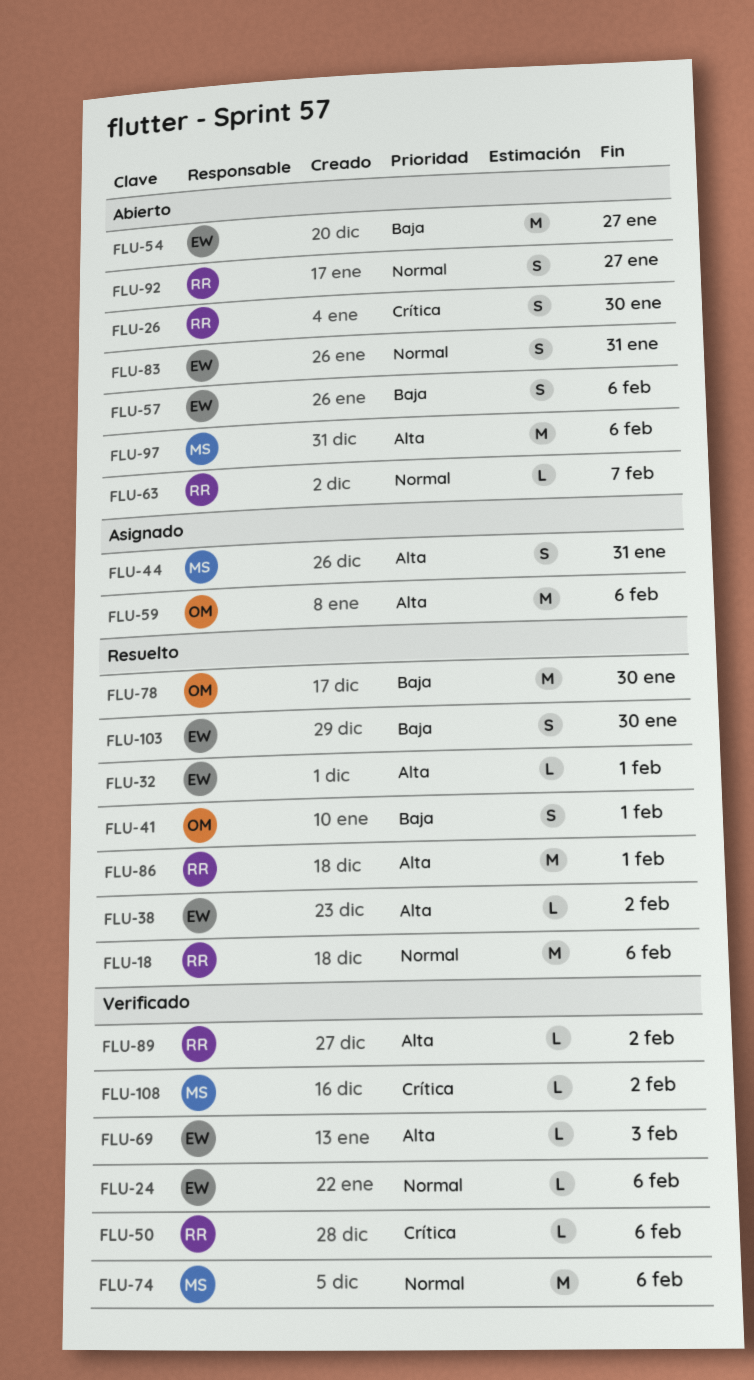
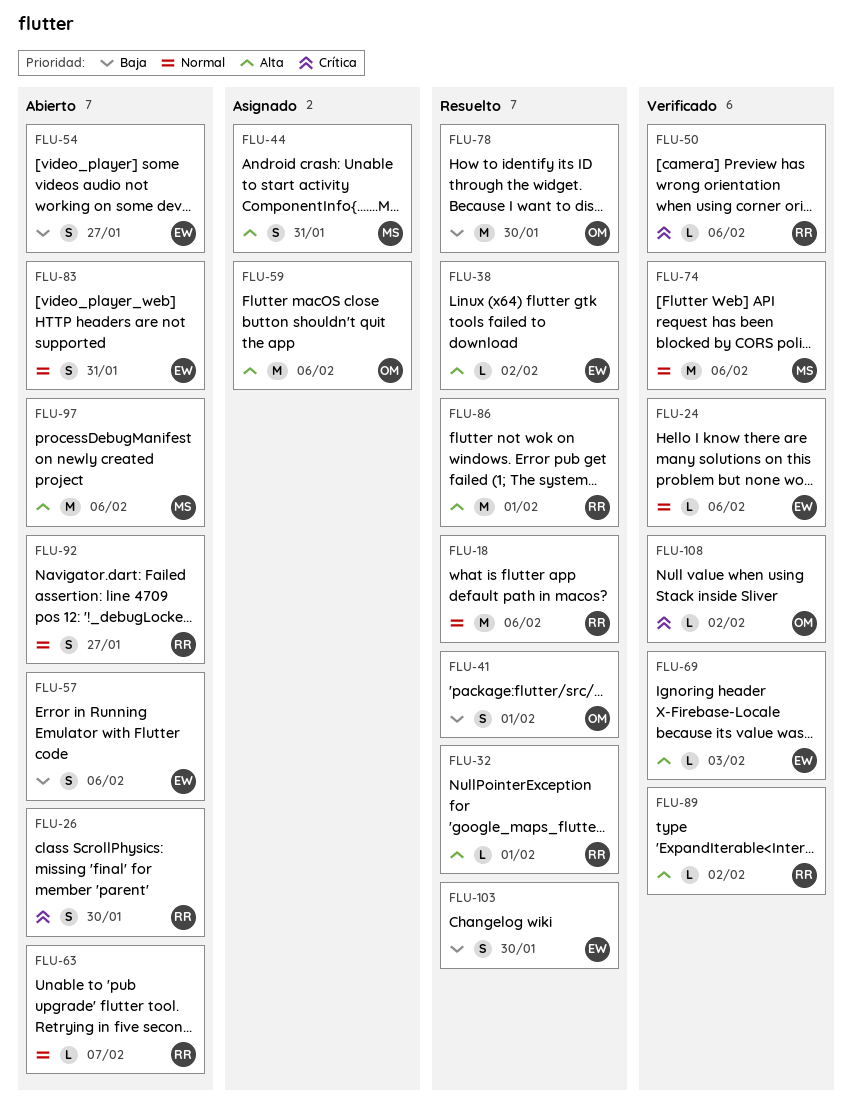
FLU-32, owner: EW -> RR
FLU-54, estimate: M -> S
FLU-108, owner: MS -> OM

